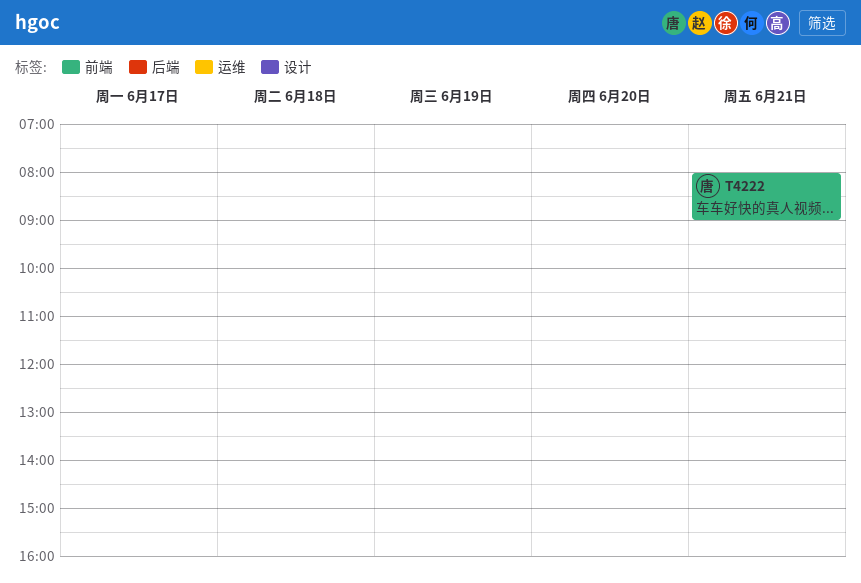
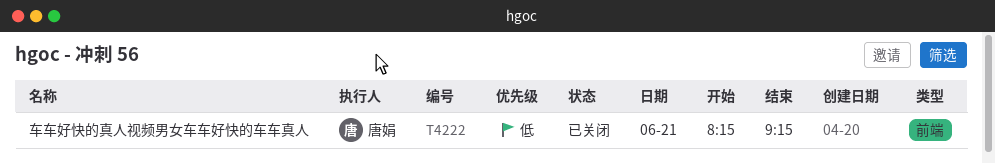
T4222, begins: 08:00 -> 08:15
T4222, ends: 09:00 -> 09:15

